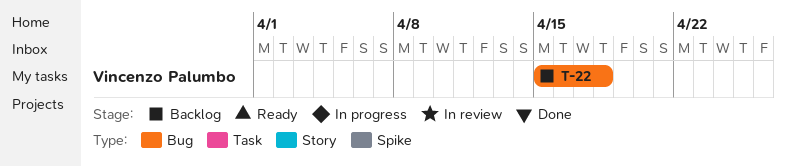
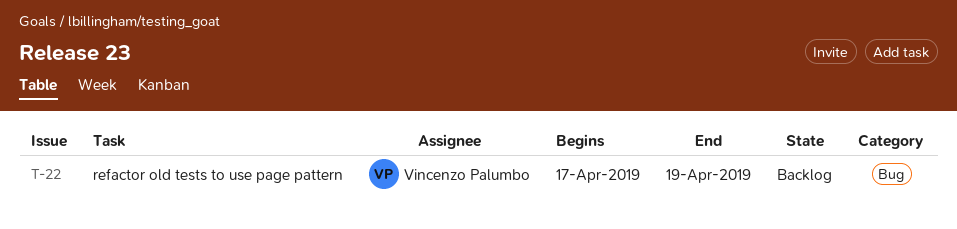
T-22, start: Apr 15 -> Apr 17
T-22, due: Apr 18 -> Apr 19

